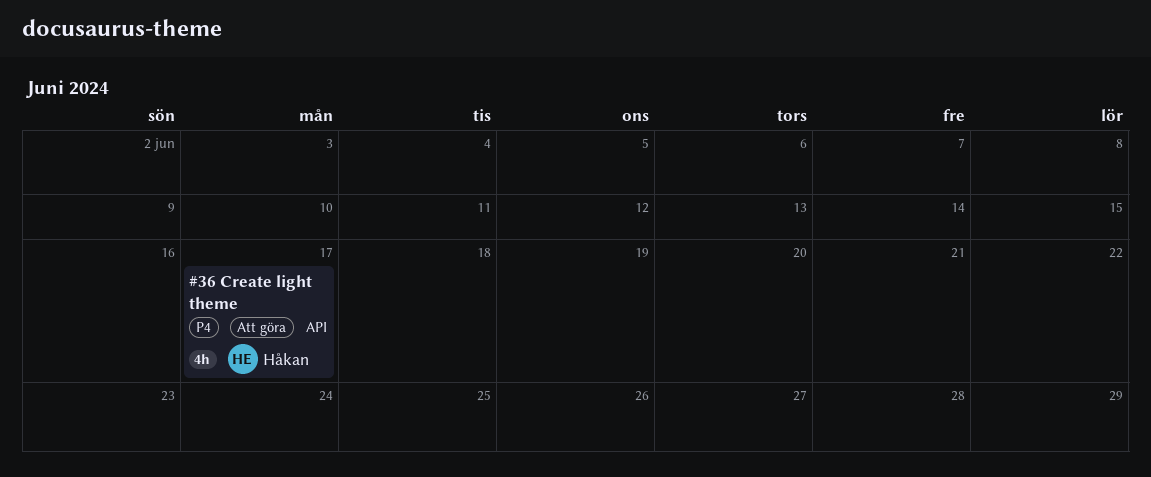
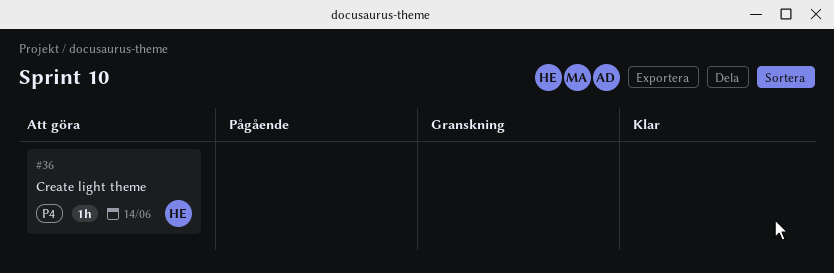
#36, estimate: 4h -> 1h
#36, due: Jun 17 -> Jun 14

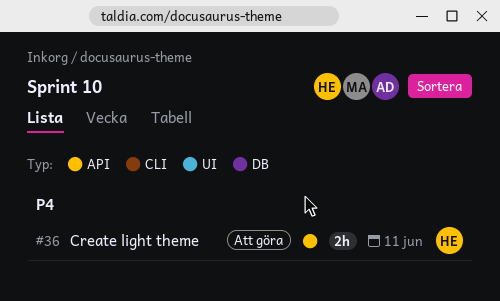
#36, estimate: 1h -> 2h
#36, due: Jun 14 -> Jun 11

